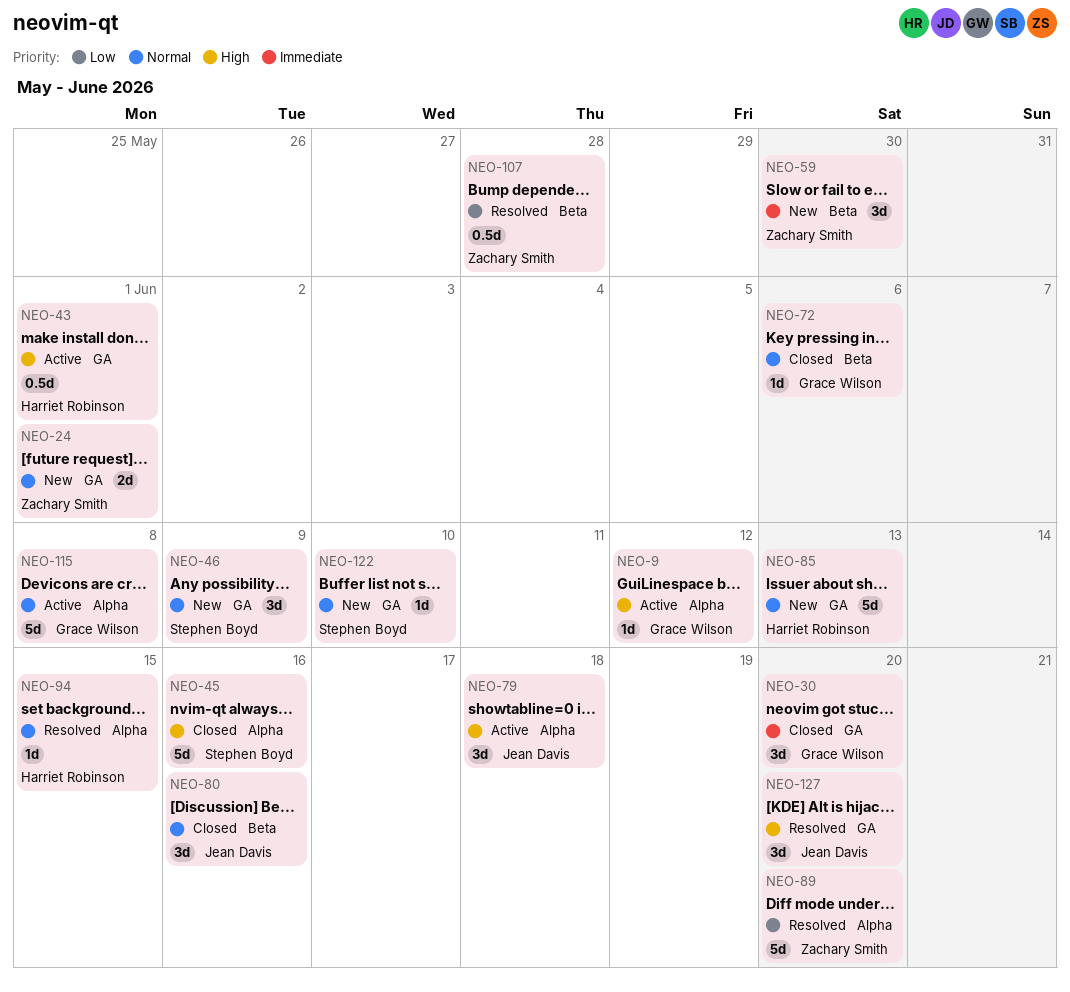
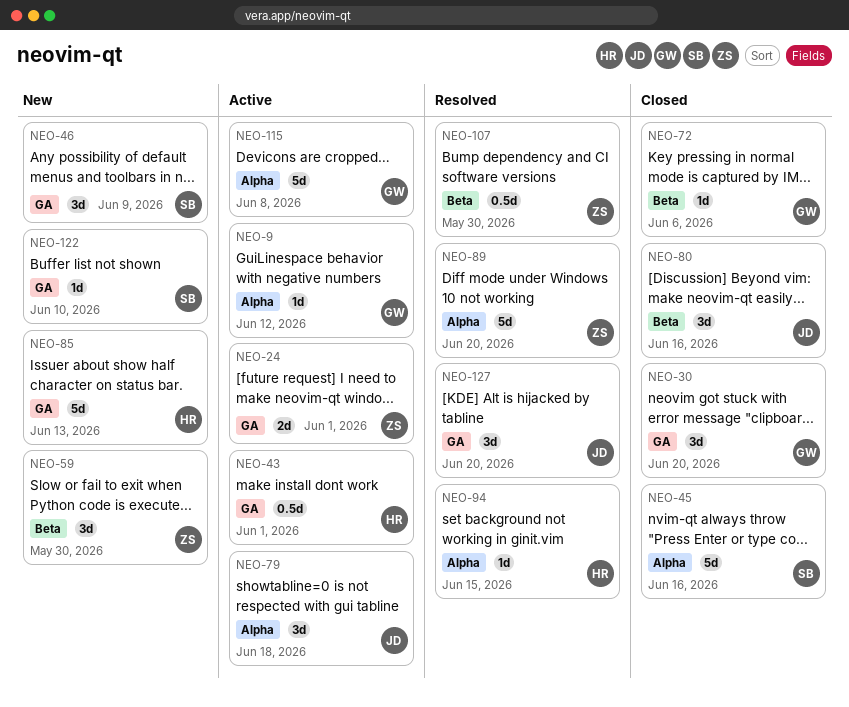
NEO-24, status: New -> Active
NEO-107, due: May 28 -> May 30

